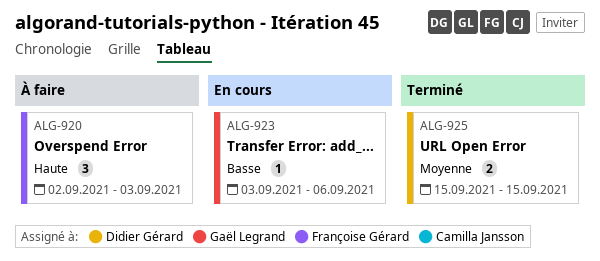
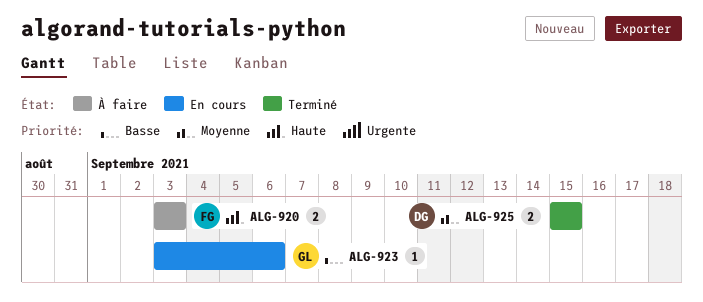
ALG-920, estimate: 3 -> 2
ALG-920, start: Sep 2 -> Sep 3

